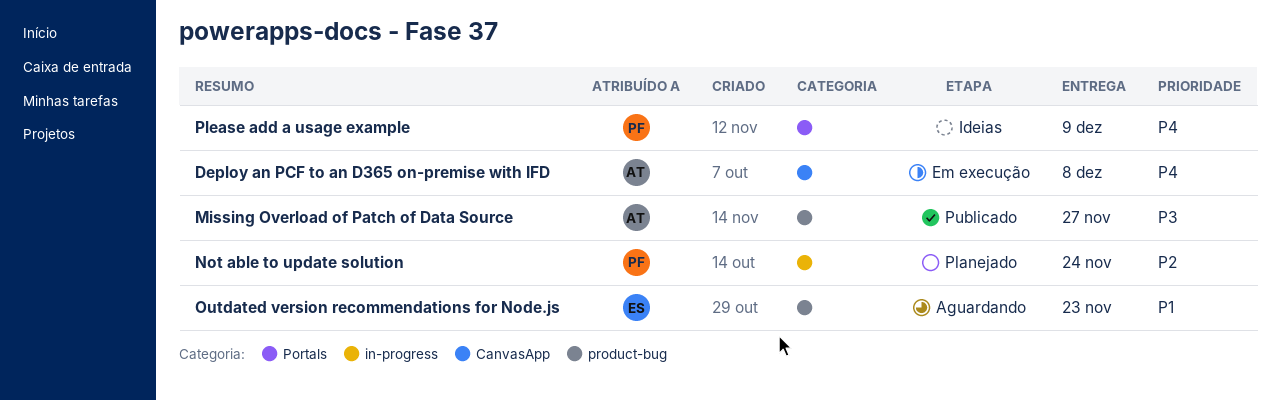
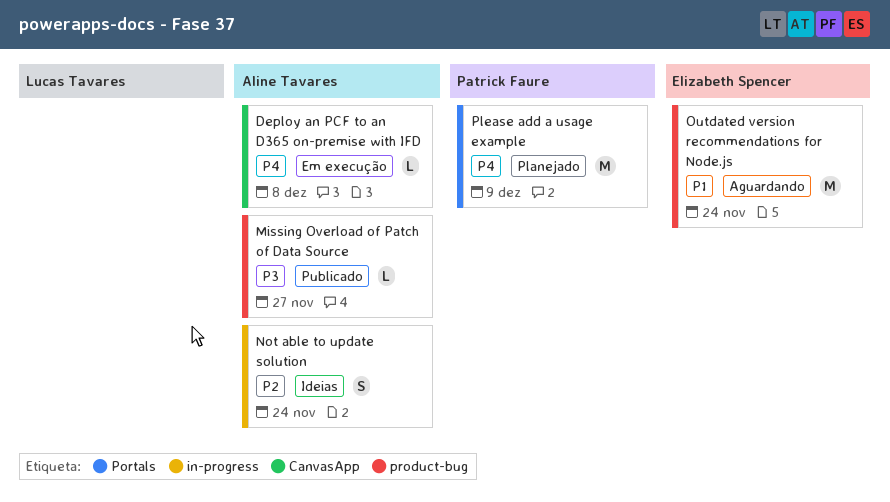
Not able to update solution, status: Planejado -> Ideias
Not able to update solution, owner: Patrick Faure -> Aline Tavares
Outdated version recommendations for Node.js, due: Nov 23 -> Nov 24
Please add a usage example, status: Ideias -> Planejado

